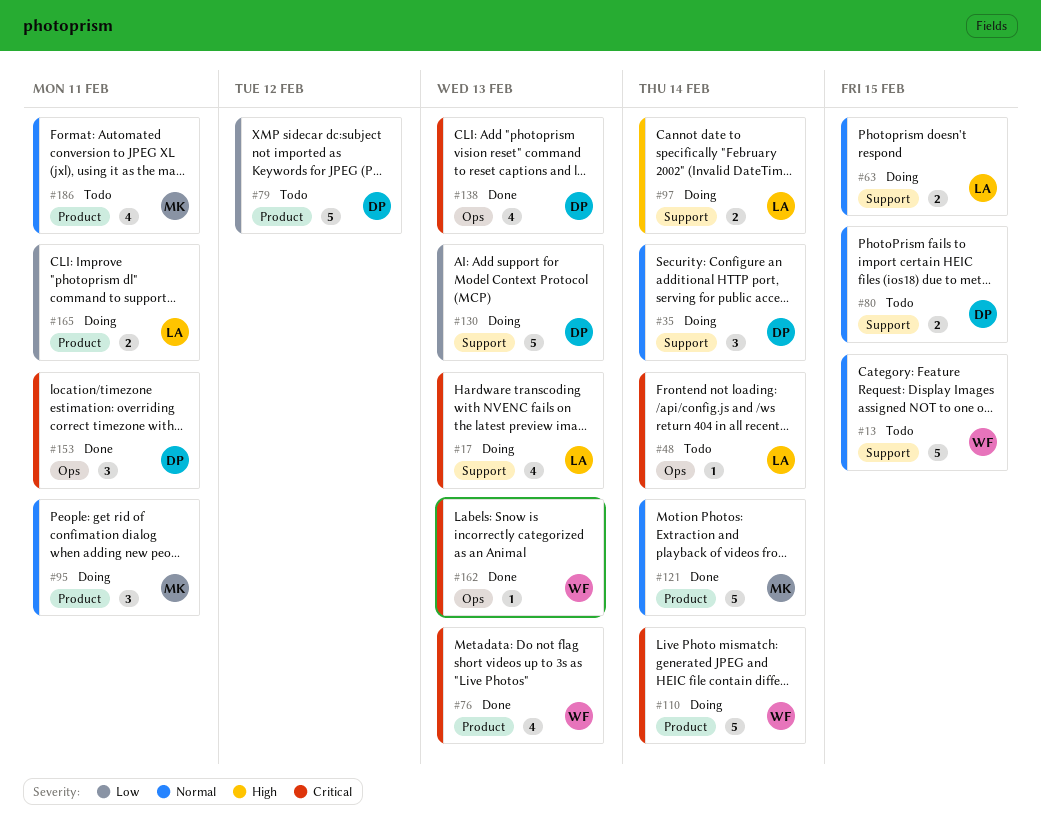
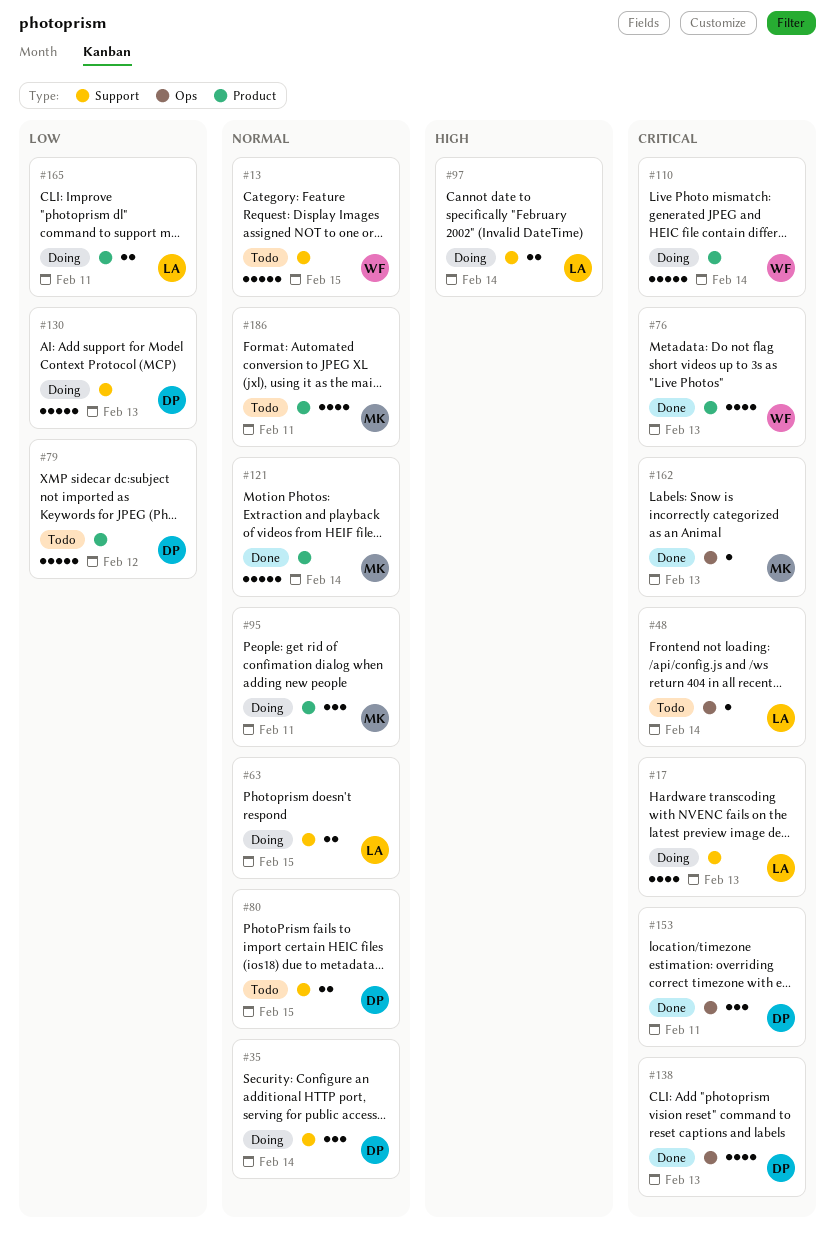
#162, owner: WF -> MK

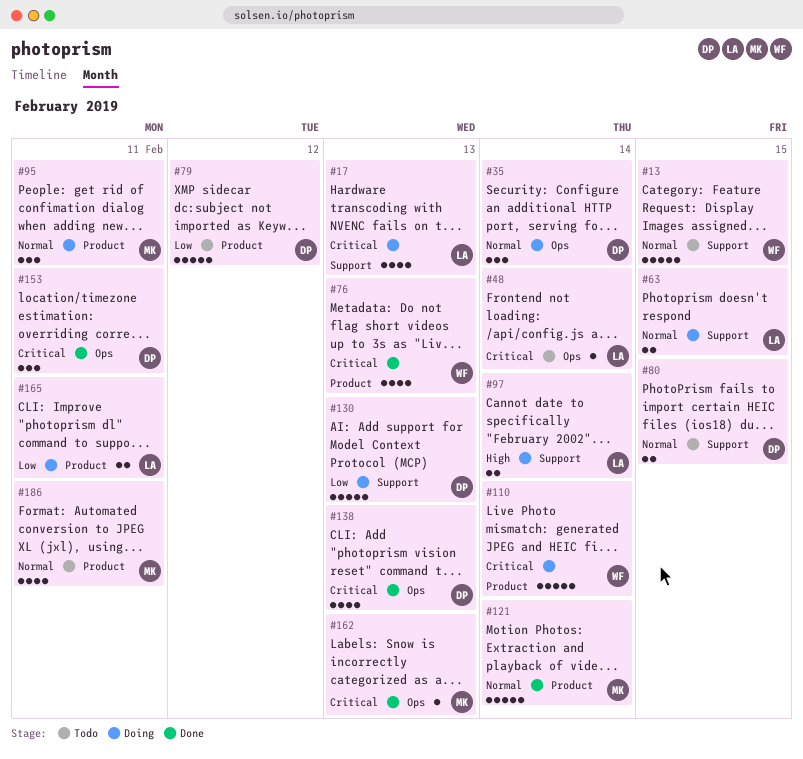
#35, label: Support -> Ops

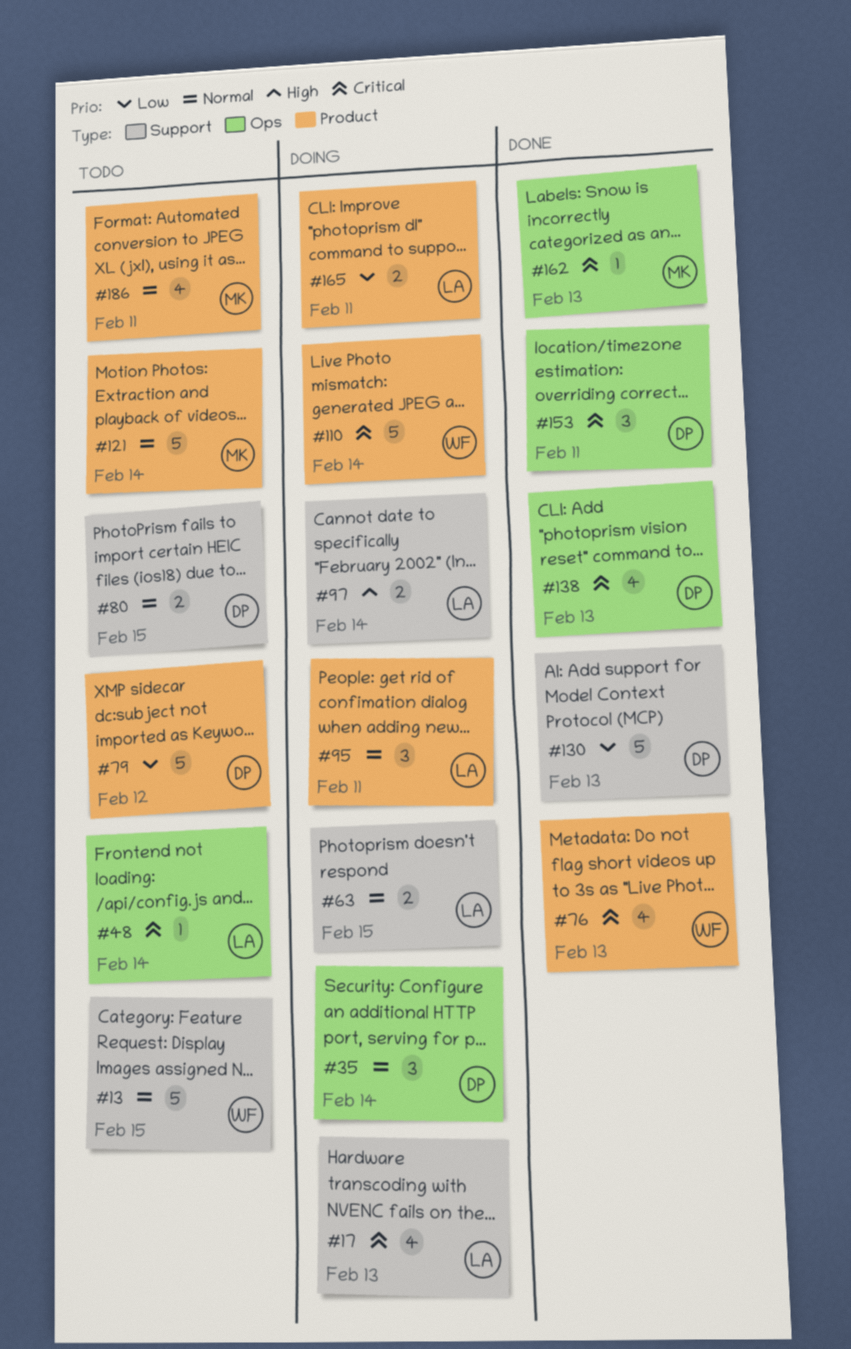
#95, owner: MK -> LA
#121, status: Done -> Todo
#130, status: Doing -> Done

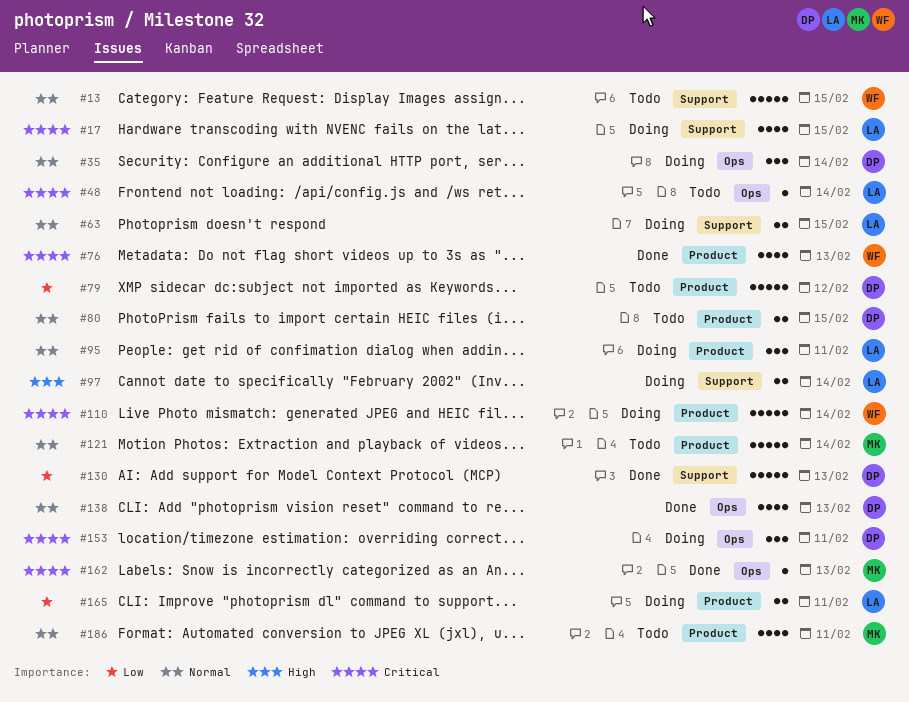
#17, due: Feb 13 -> Feb 15
#80, label: Support -> Product
#138, priority: Critical -> Normal
#153, status: Done -> Doing

